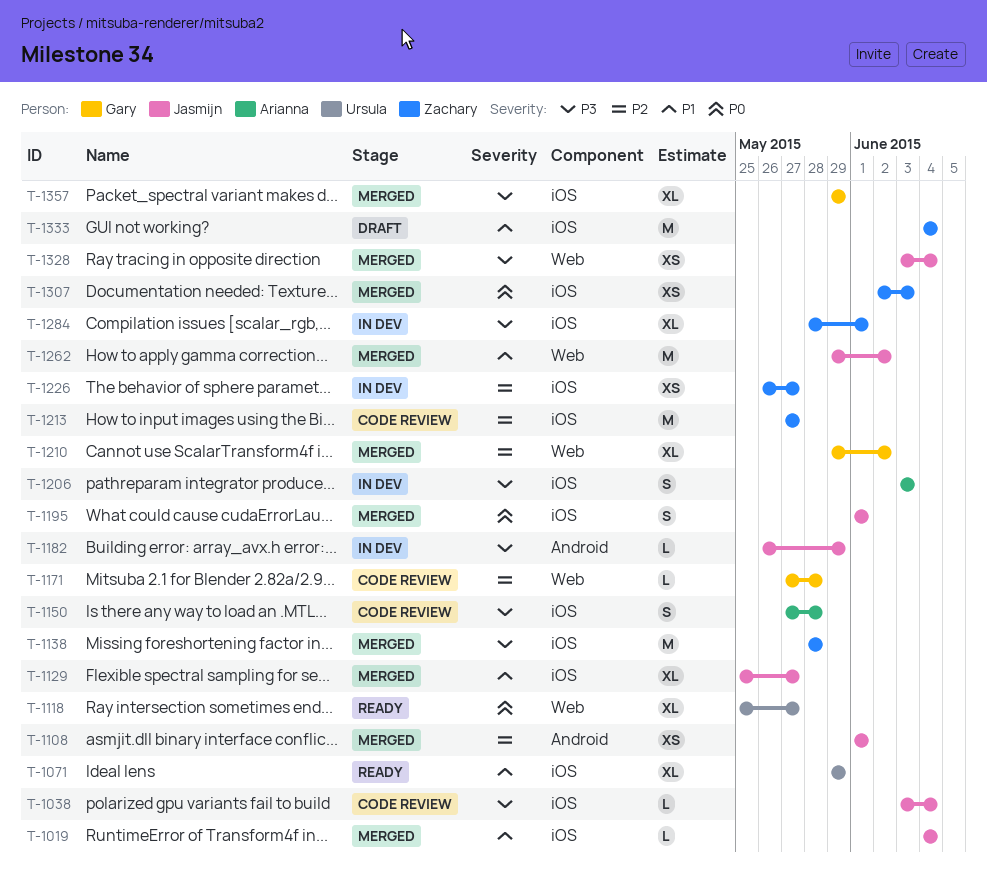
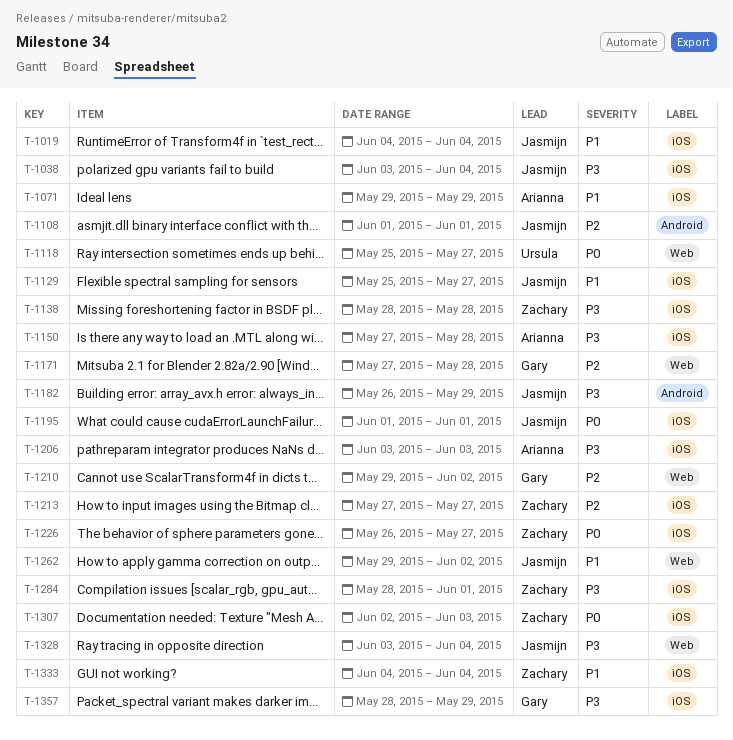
T-1071, owner: Ursula -> Arianna
T-1226, priority: P2 -> P0
T-1357, start: May 29 -> May 28

